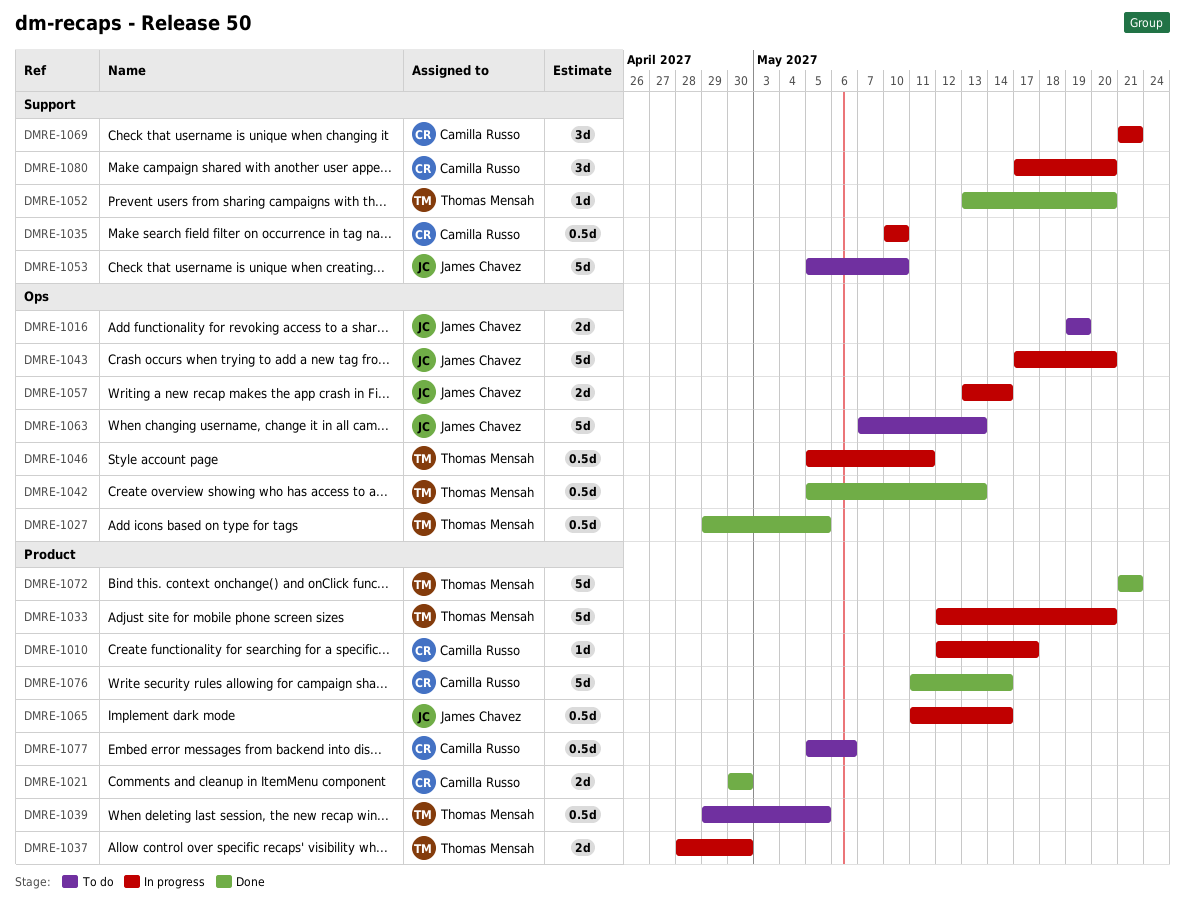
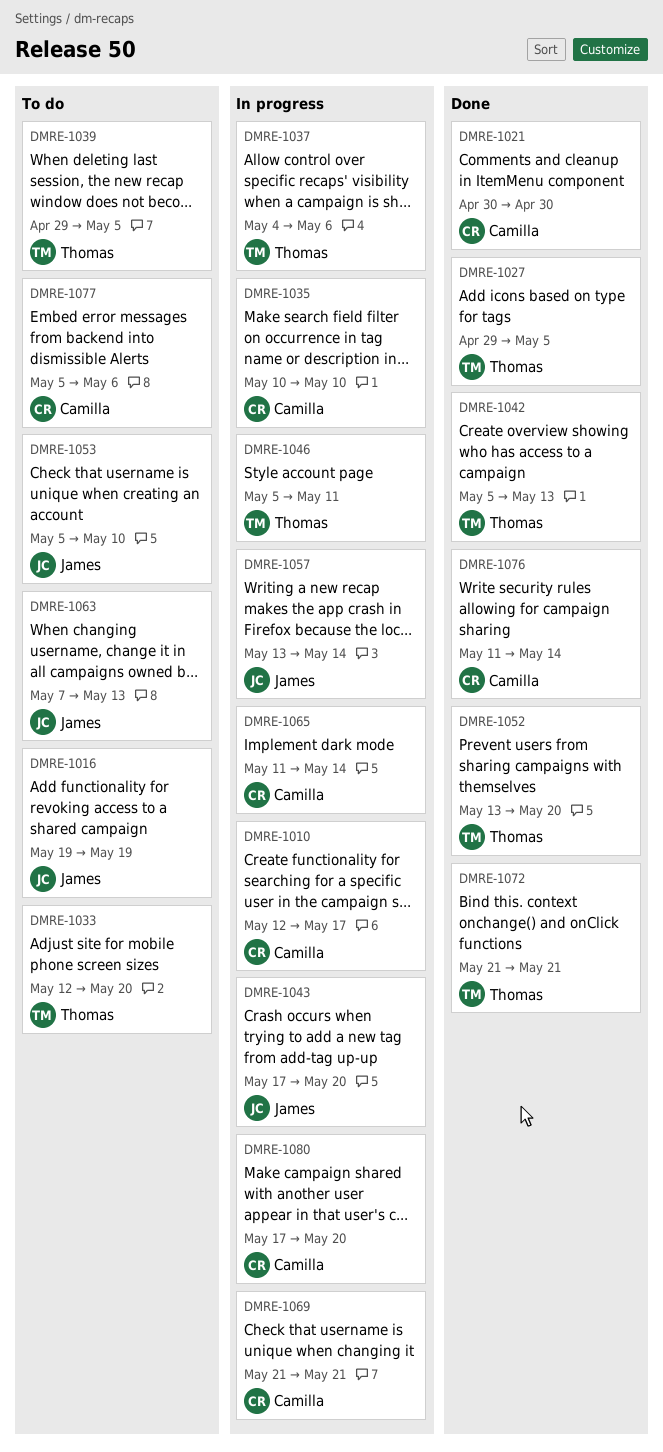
DMRE-1033, status: In progress -> To do
DMRE-1037, start: Apr 28 -> May 4
DMRE-1037, due: Apr 30 -> May 6
DMRE-1065, owner: James Chavez -> Camilla Russo

